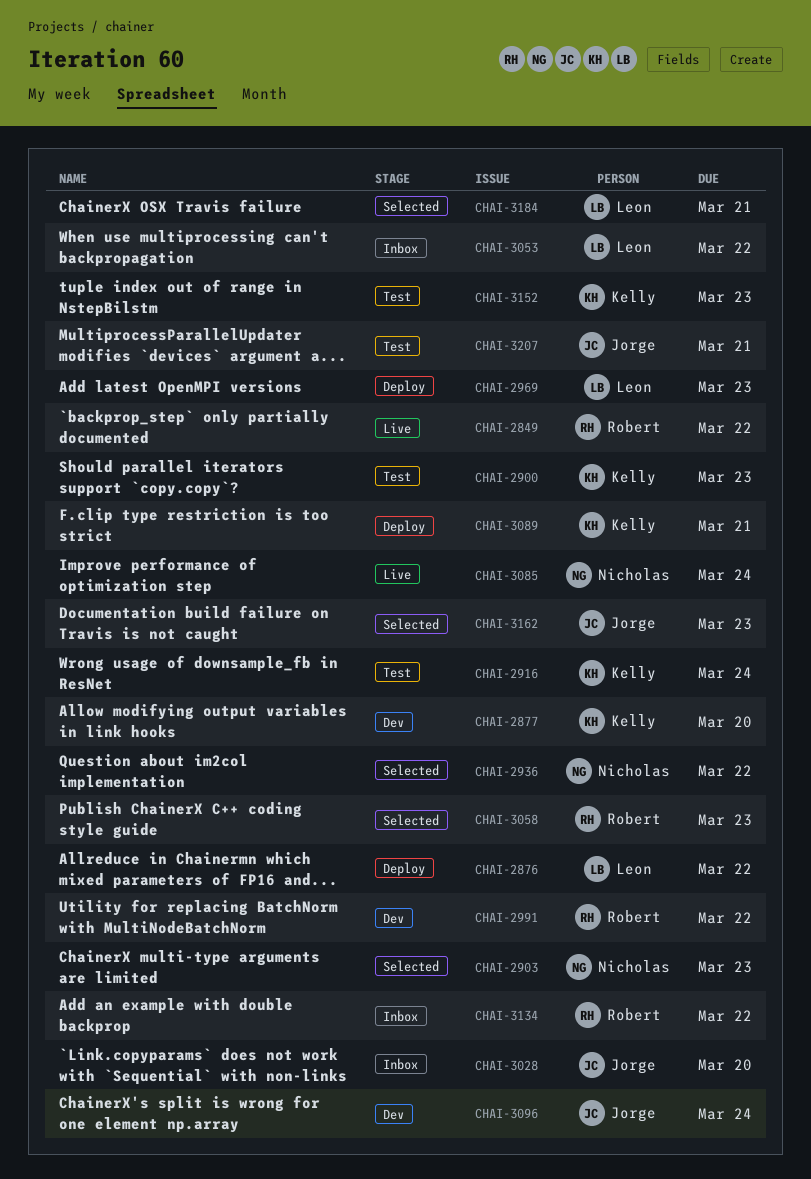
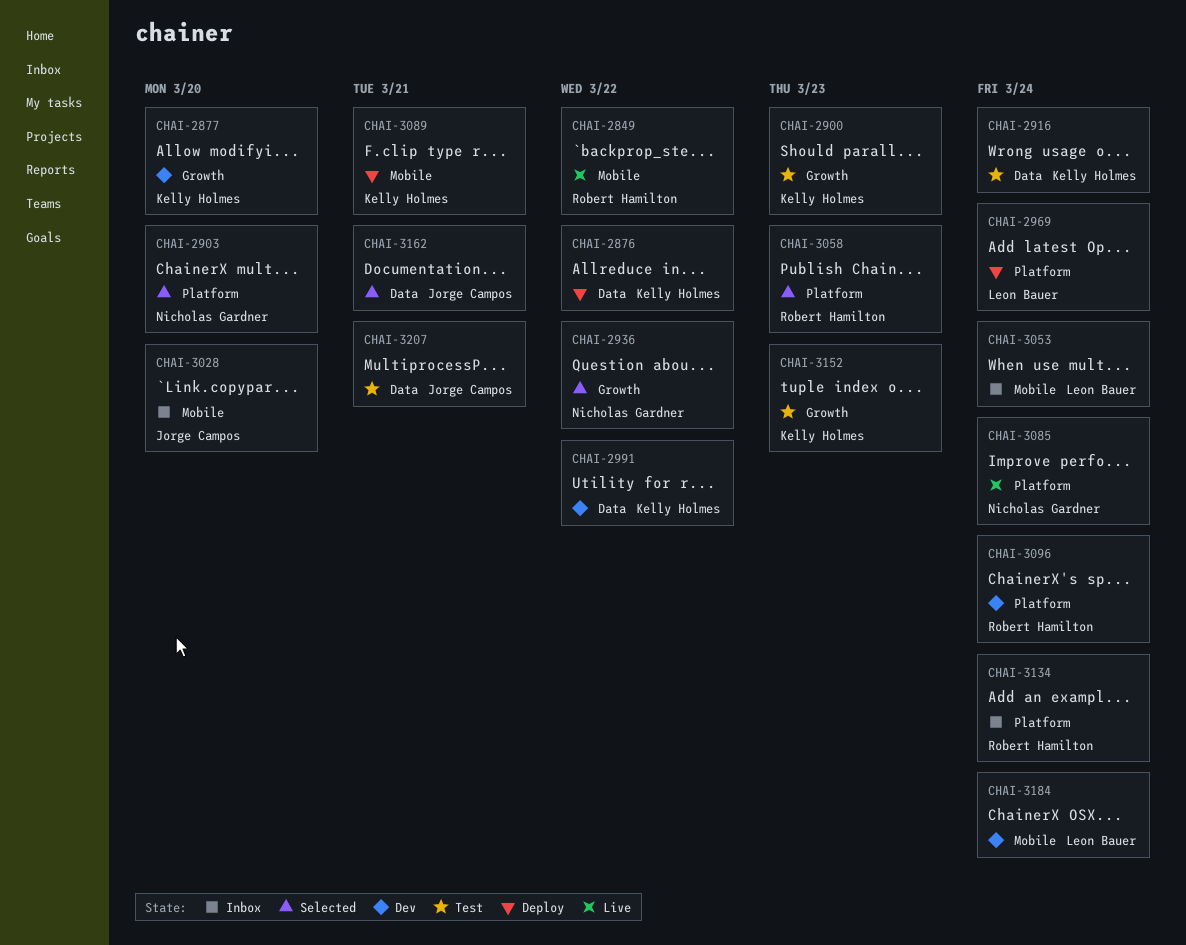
CHAI-2876, owner: Leon Bauer -> Kelly Holmes
CHAI-2903, due: Mar 23 -> Mar 20
CHAI-2969, due: Mar 23 -> Mar 24
CHAI-2991, owner: Robert Hamilton -> Kelly Holmes
CHAI-3053, due: Mar 22 -> Mar 24
CHAI-3096, owner: Jorge Campos -> Robert Hamilton
CHAI-3134, due: Mar 22 -> Mar 24
CHAI-3162, due: Mar 23 -> Mar 21
CHAI-3184, status: Selected -> Dev
CHAI-3184, due: Mar 21 -> Mar 24

